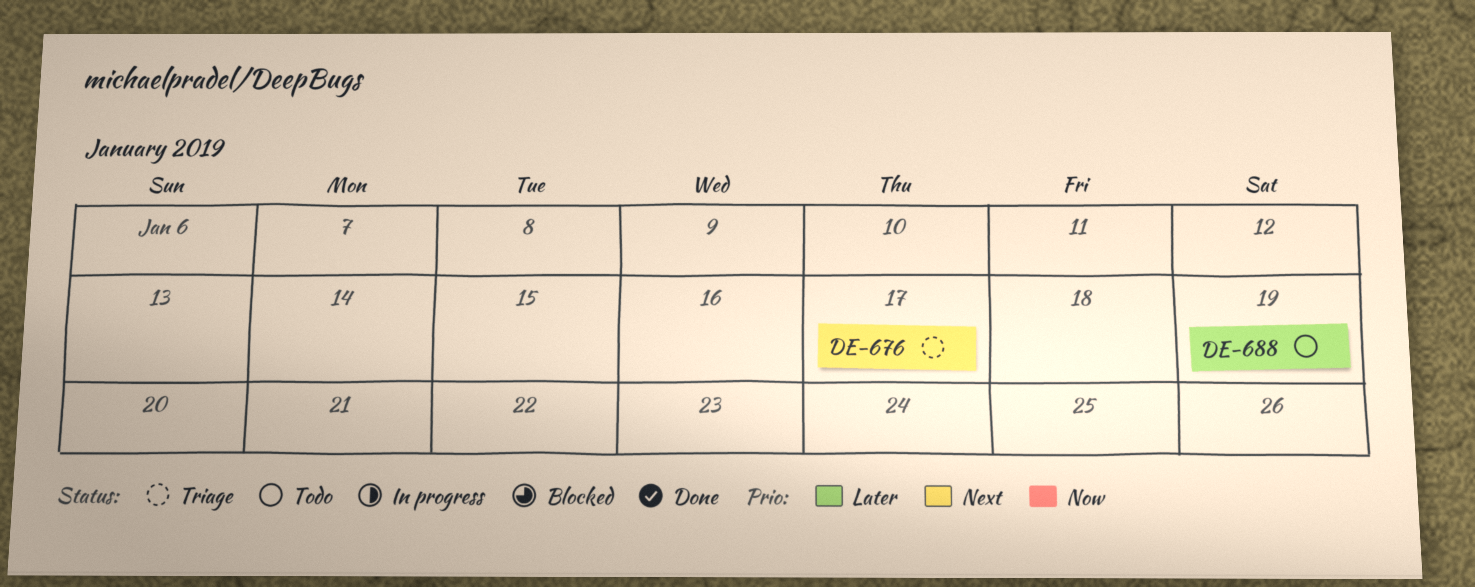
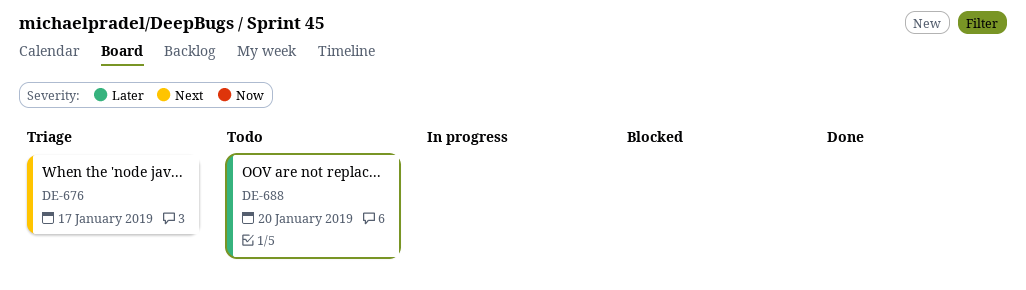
DE-688, due: Jan 19 -> Jan 20

